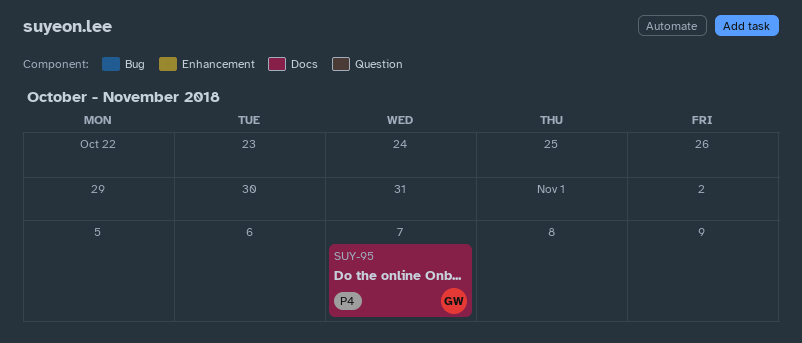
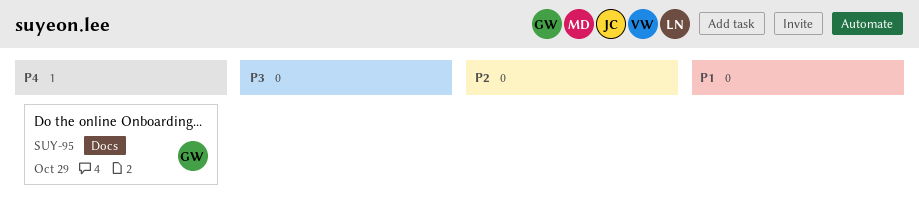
SUY-95, due: Nov 7 -> Oct 29

